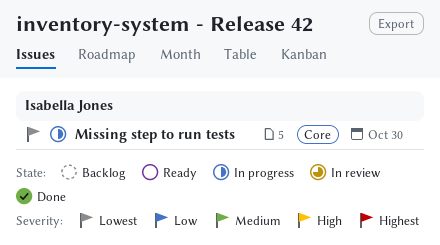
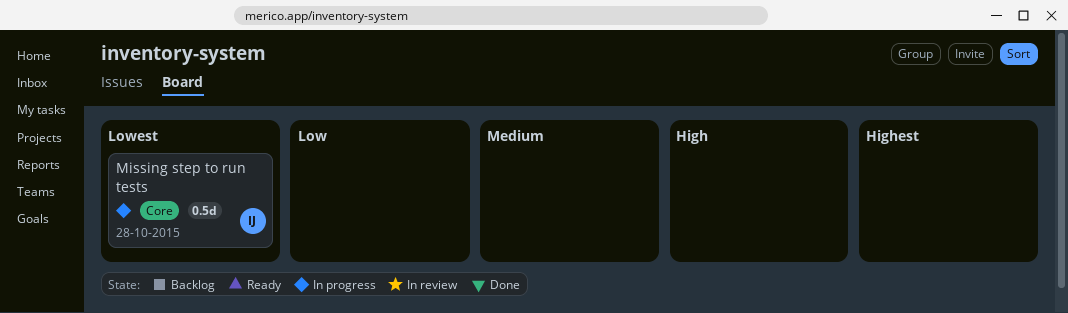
Missing step to run tests, due: Oct 30 -> Oct 28

